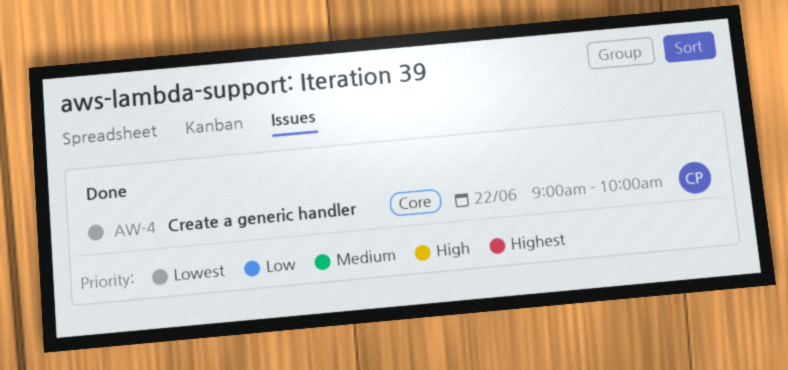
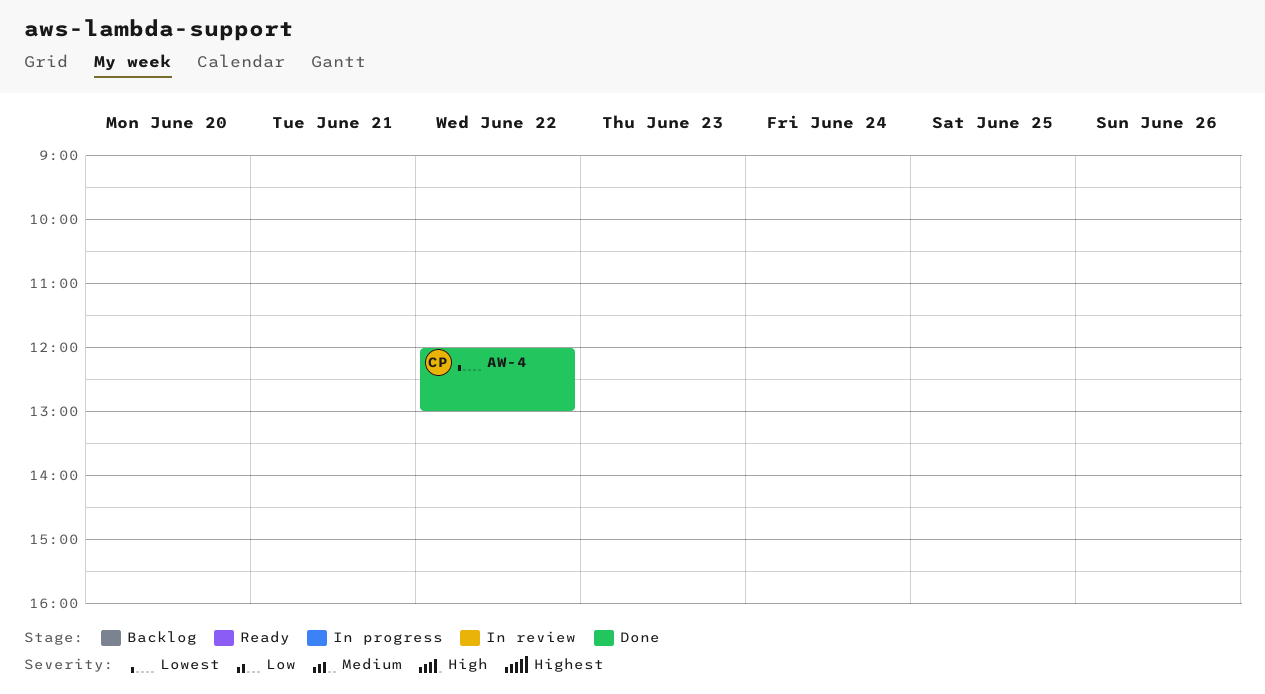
AW-4, begins: 09:00 -> 12:00
AW-4, ends: 10:00 -> 13:00

